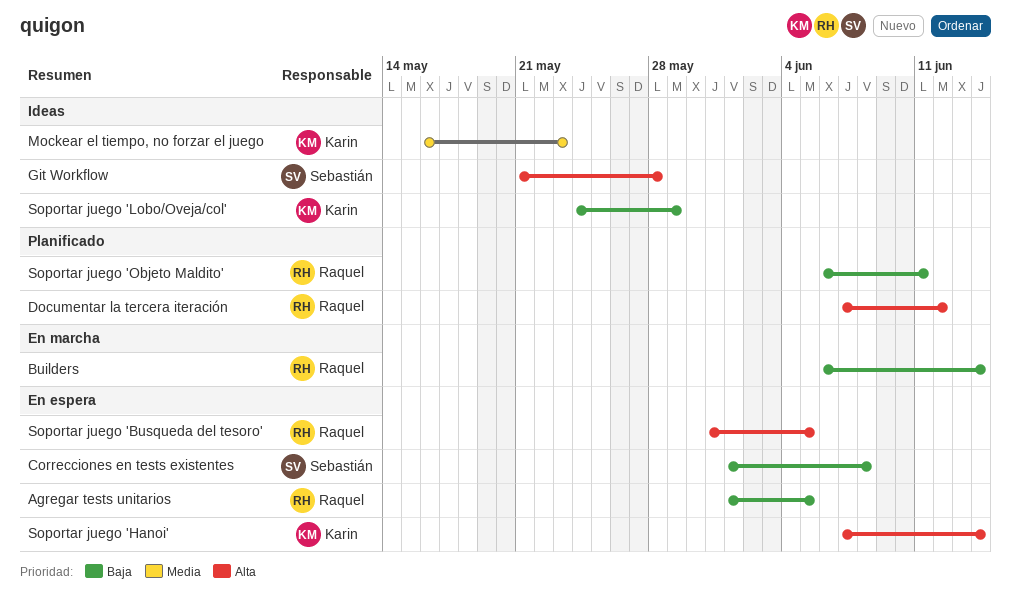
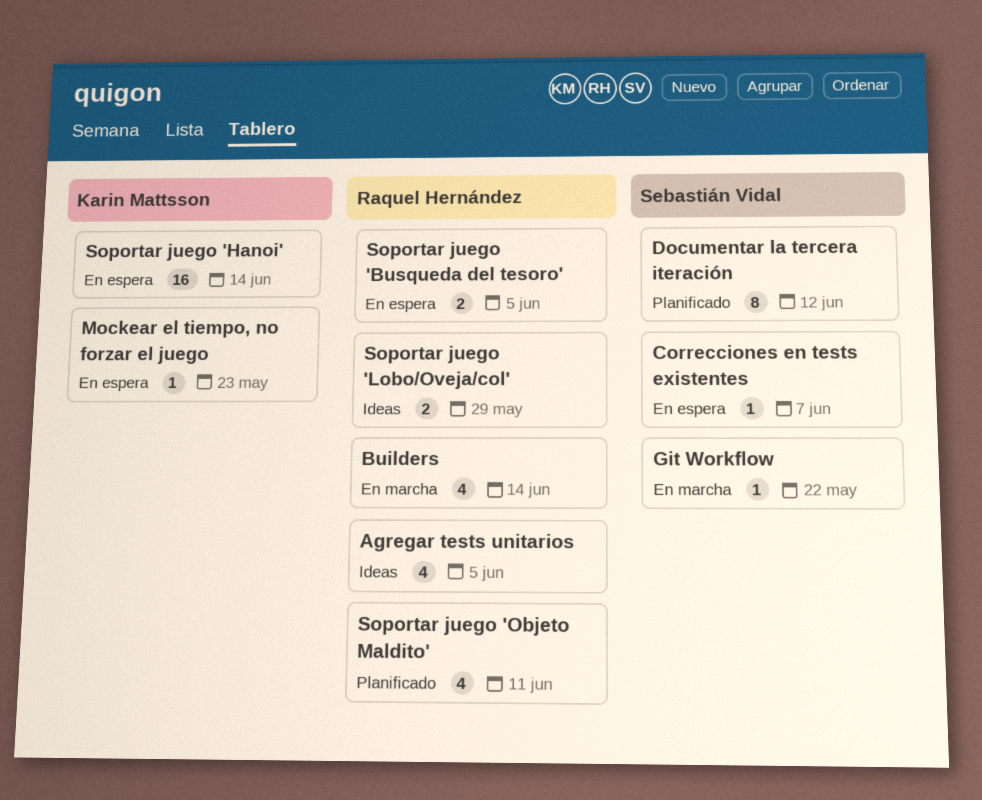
Agregar tests unitarios, status: En espera -> Ideas
Correcciones en tests existentes, due: Jun 8 -> Jun 7
Documentar la tercera iteración, owner: Raquel Hernández -> Sebastián Vidal
Git Workflow, status: Ideas -> En marcha
Git Workflow, due: May 28 -> May 22
Mockear el tiempo, no forzar el juego, status: Ideas -> En espera
Soportar juego 'Lobo/Oveja/col', owner: Karin Mattsson -> Raquel Hernández

